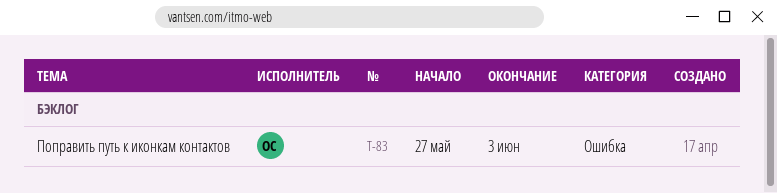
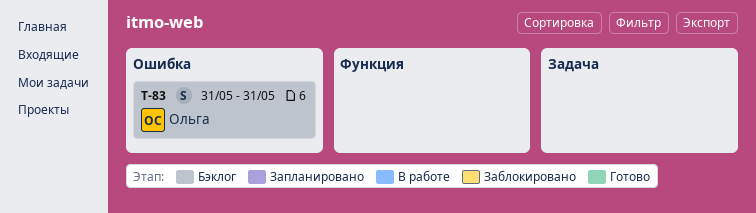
T-83, start: May 27 -> May 31
T-83, due: Jun 3 -> May 31

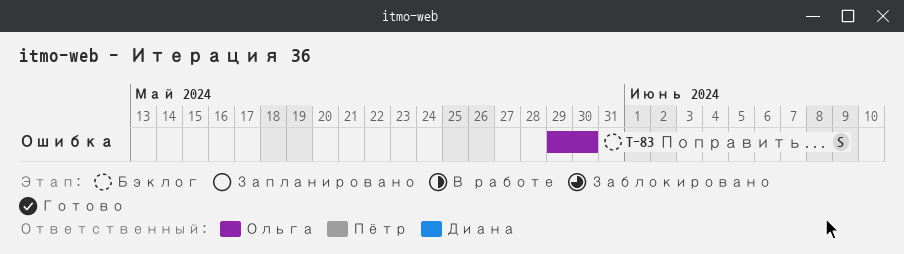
T-83, start: May 31 -> May 29
T-83, due: May 31 -> May 30

